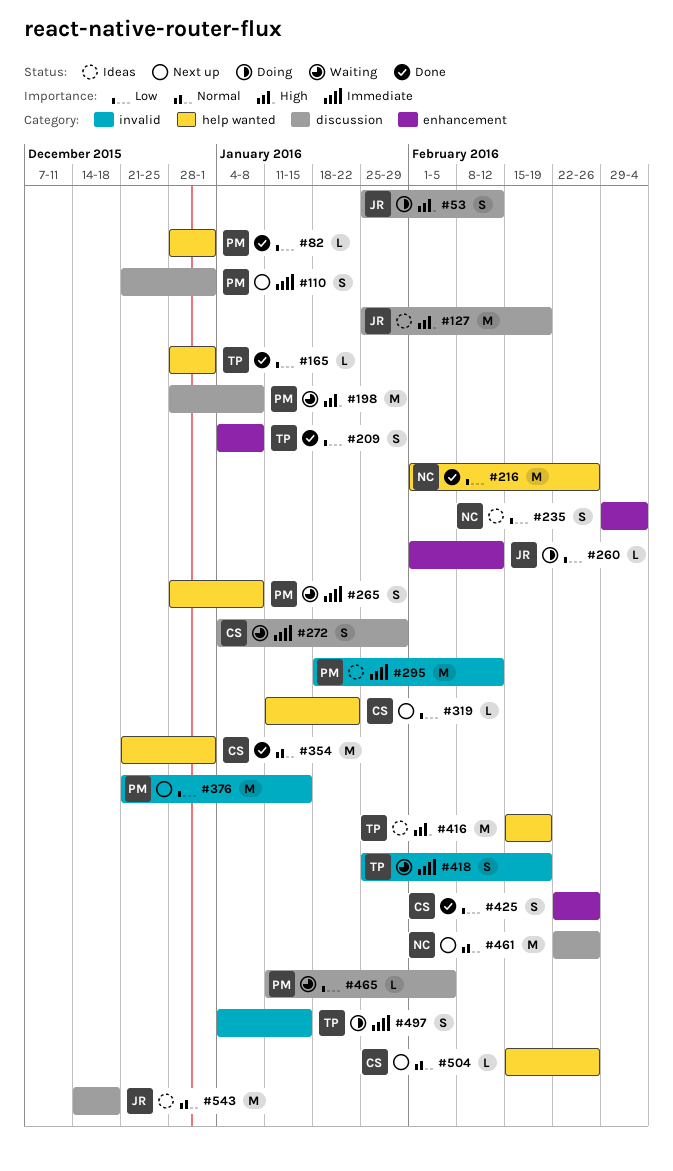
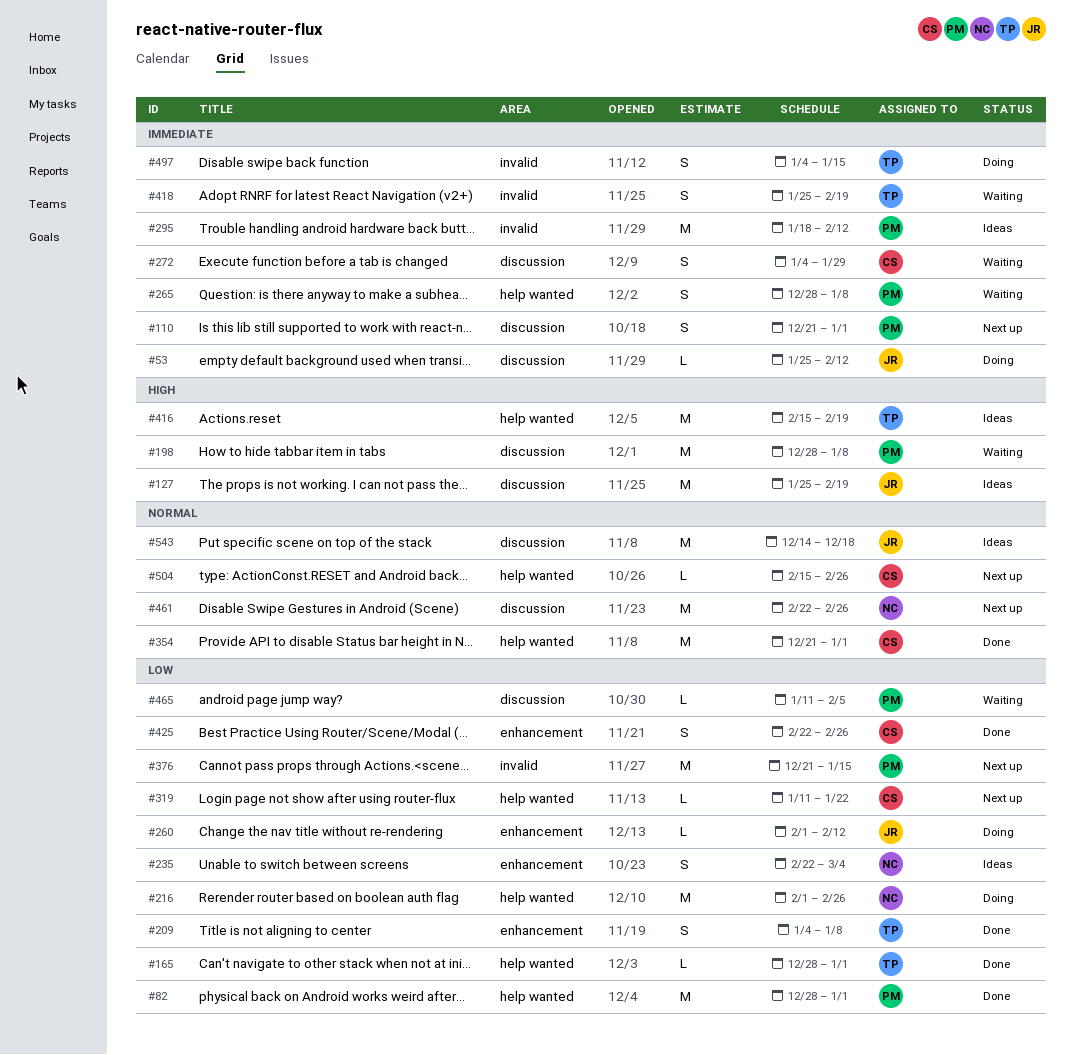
#53, priority: High -> Immediate
#53, estimate: S -> L
#82, estimate: L -> M
#216, status: Done -> Doing
#235, start: Feb 29 -> Feb 22

